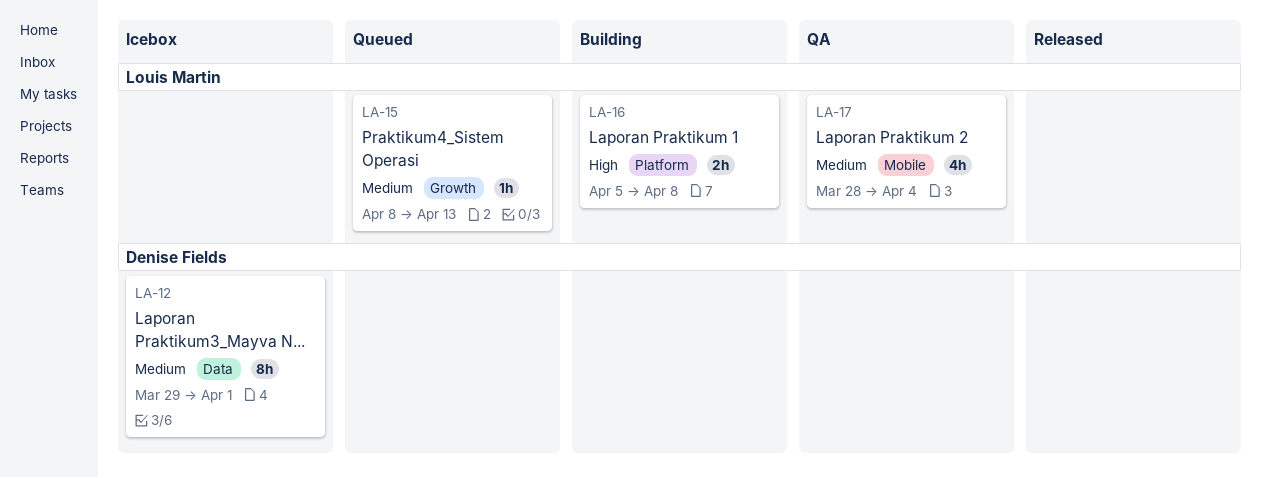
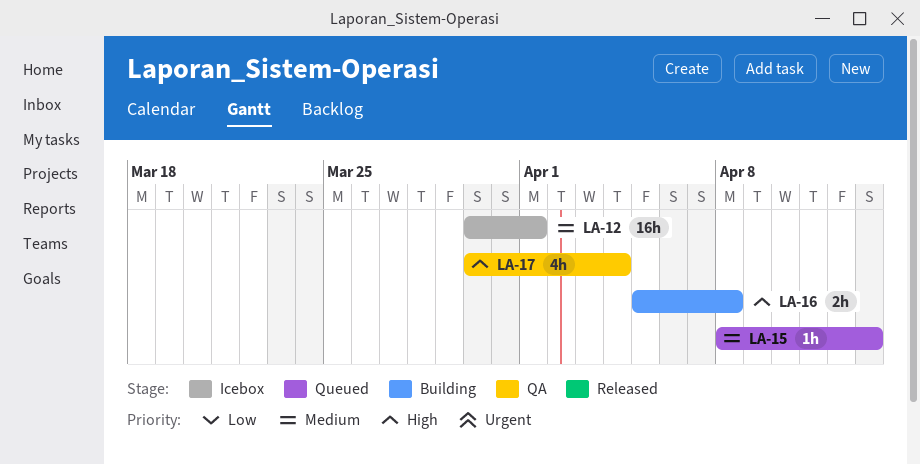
LA-12, estimate: 8h -> 16h
LA-12, start: Mar 29 -> Mar 30
LA-17, priority: Medium -> High
LA-17, start: Mar 28 -> Mar 30

